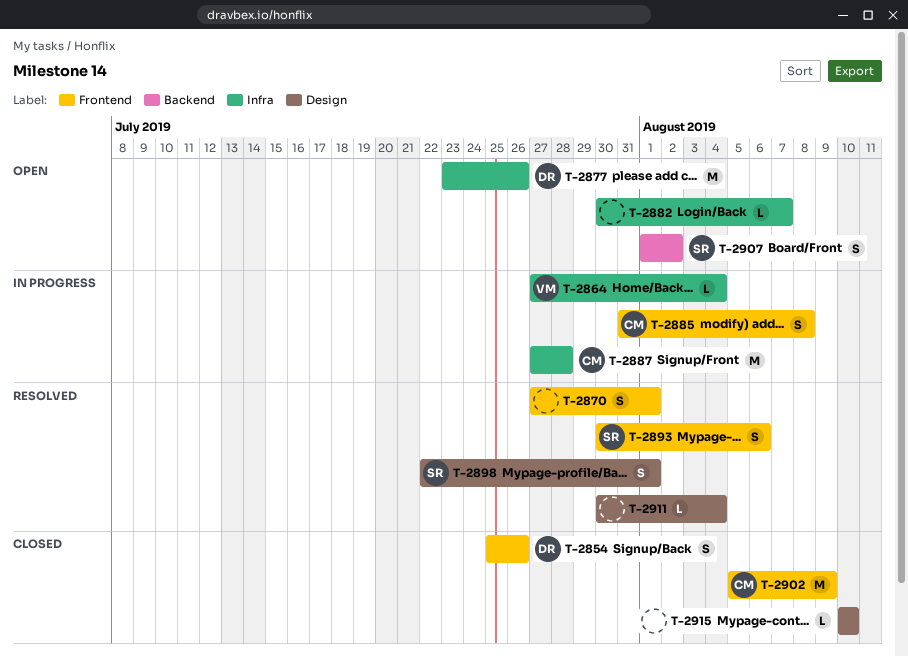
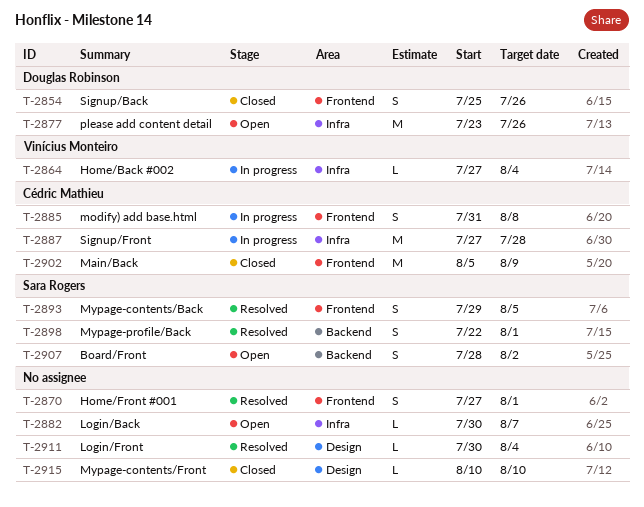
T-2893, start: Jul 30 -> Jul 29
T-2893, due: Aug 6 -> Aug 5
T-2898, label: Design -> Backend
T-2907, start: Aug 1 -> Jul 28

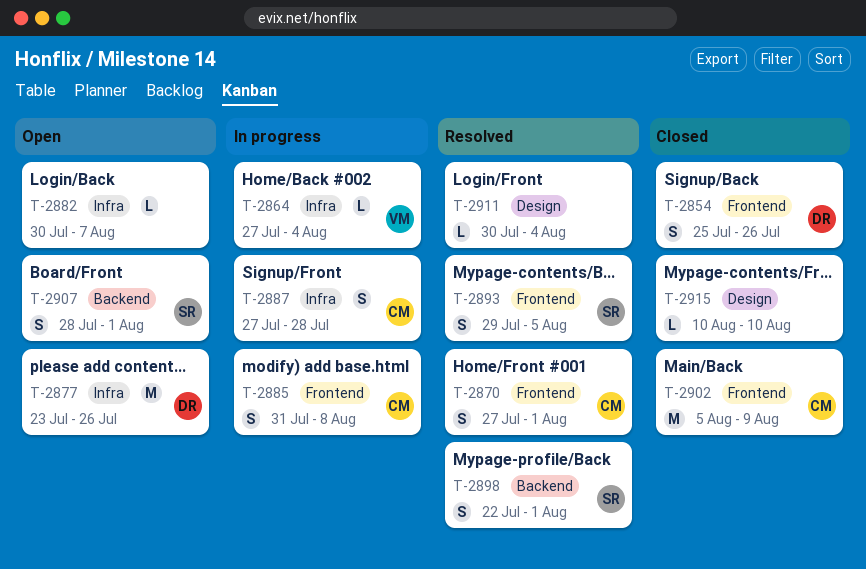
T-2870, owner: none -> Cédric Mathieu
T-2887, estimate: M -> S
T-2907, due: Aug 2 -> Aug 1

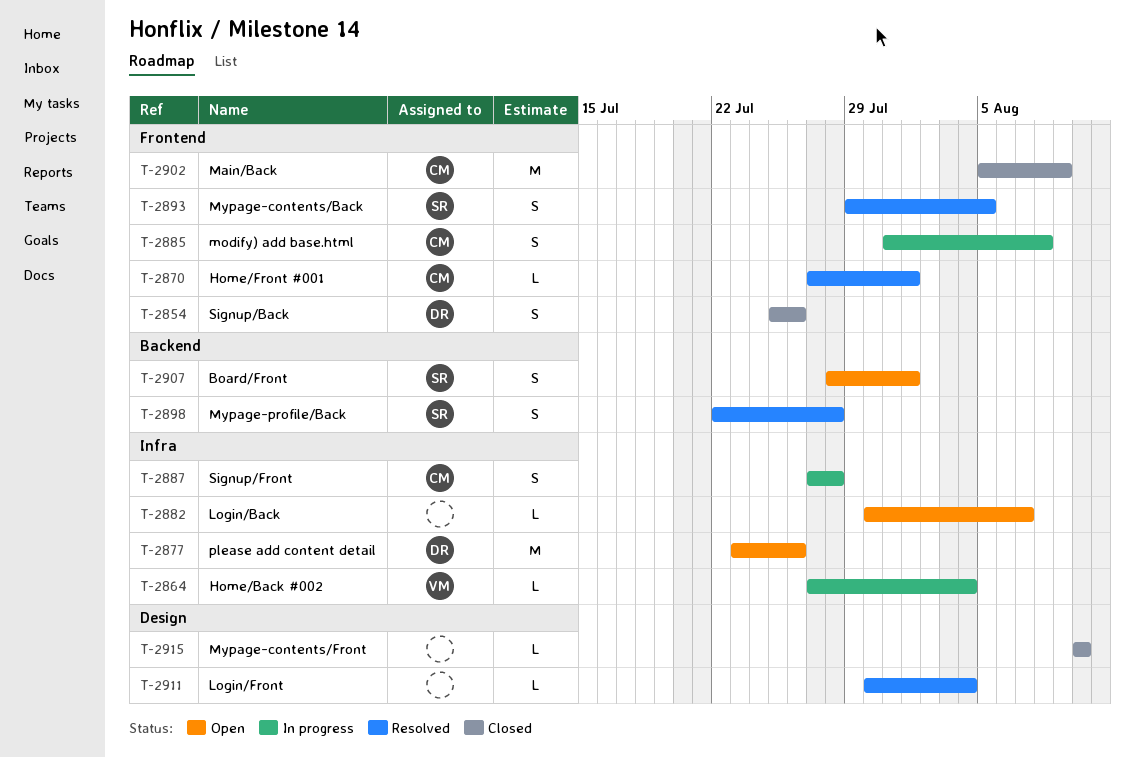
T-2870, estimate: S -> L
T-2898, due: Aug 1 -> Jul 28

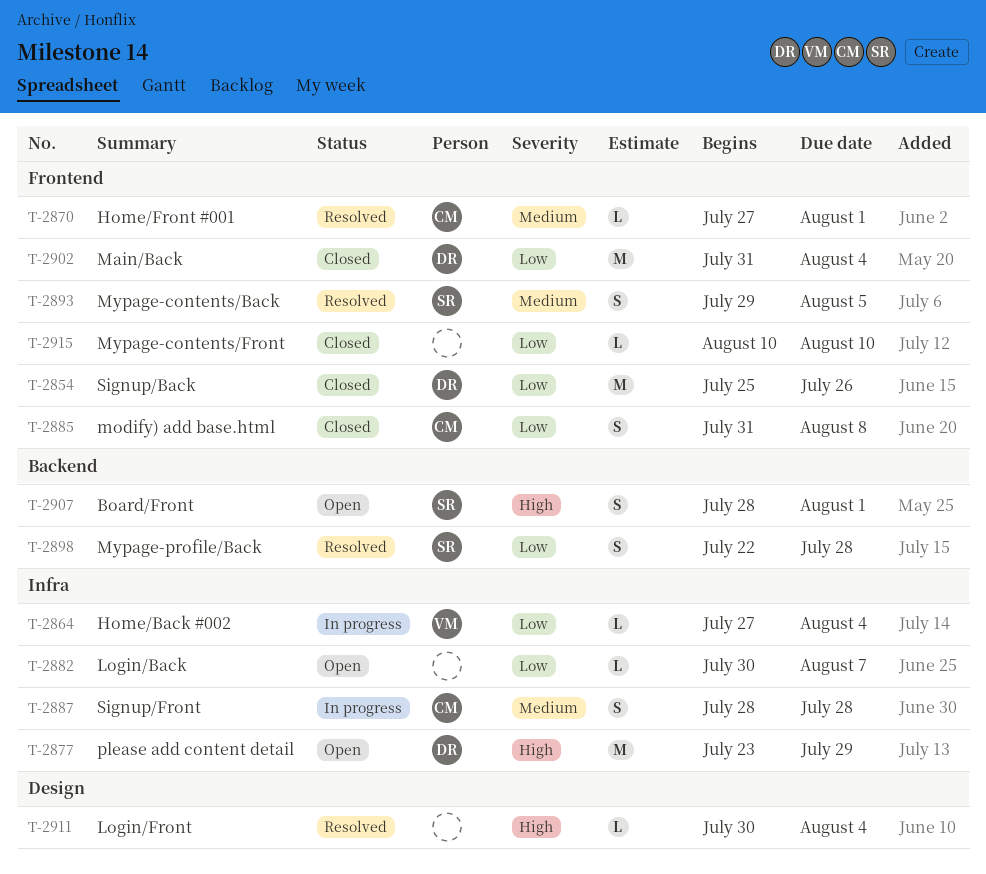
T-2854, estimate: S -> M
T-2877, due: Jul 26 -> Jul 29
T-2885, status: In progress -> Closed
T-2887, start: Jul 27 -> Jul 28
T-2902, owner: CM -> DR
T-2902, start: Aug 5 -> Jul 31
T-2902, due: Aug 9 -> Aug 4
T-2915, label: Design -> Frontend

